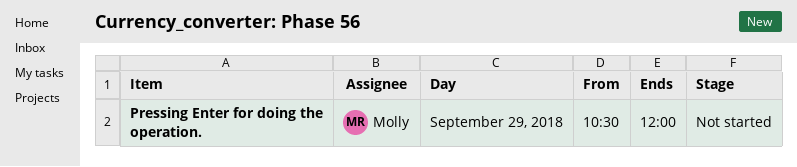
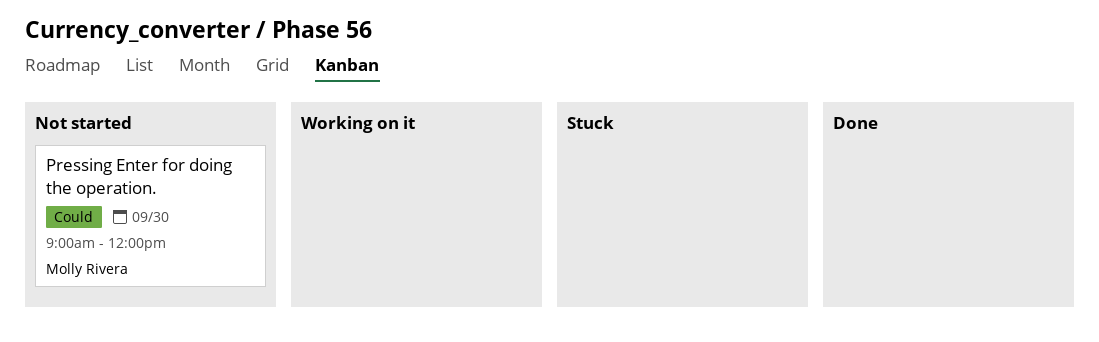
Pressing Enter for doing the operation., day: Sep 29 -> Sep 30
Pressing Enter for doing the operation., begins: 10:30 -> 09:00

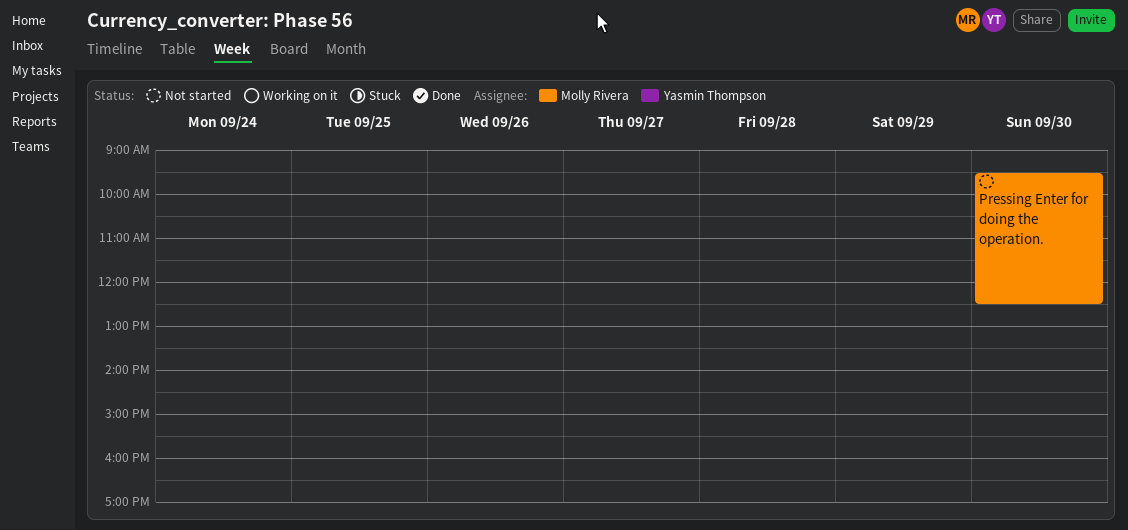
Pressing Enter for doing the operation., begins: 09:00 -> 09:30
Pressing Enter for doing the operation., ends: 12:00 -> 12:30

